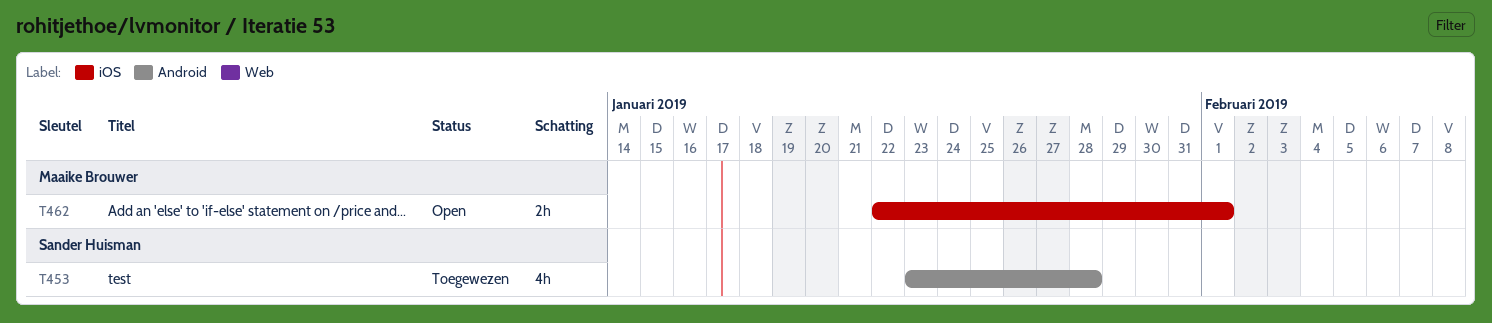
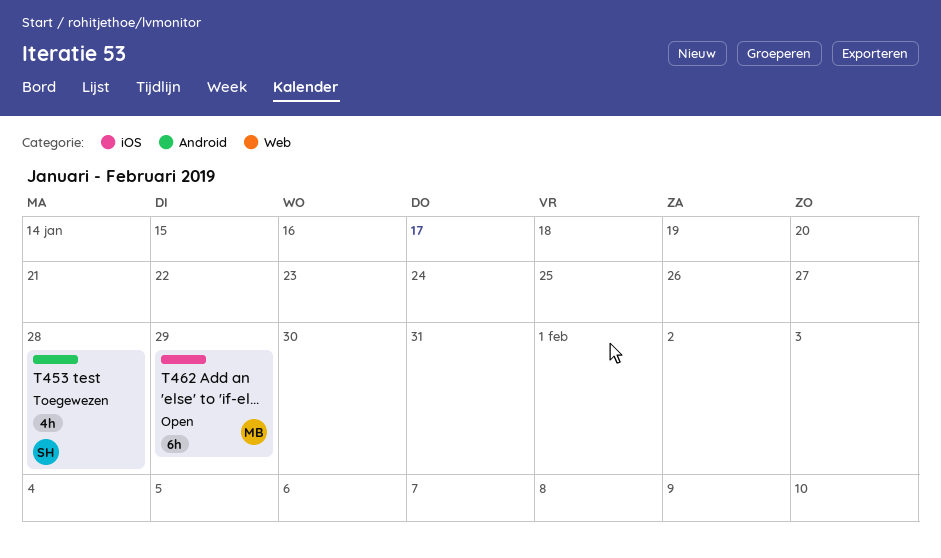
T462, estimate: 2h -> 6h
T462, due: Feb 1 -> Jan 29

